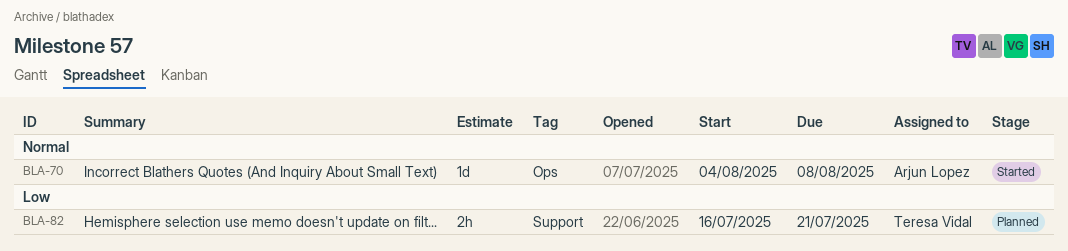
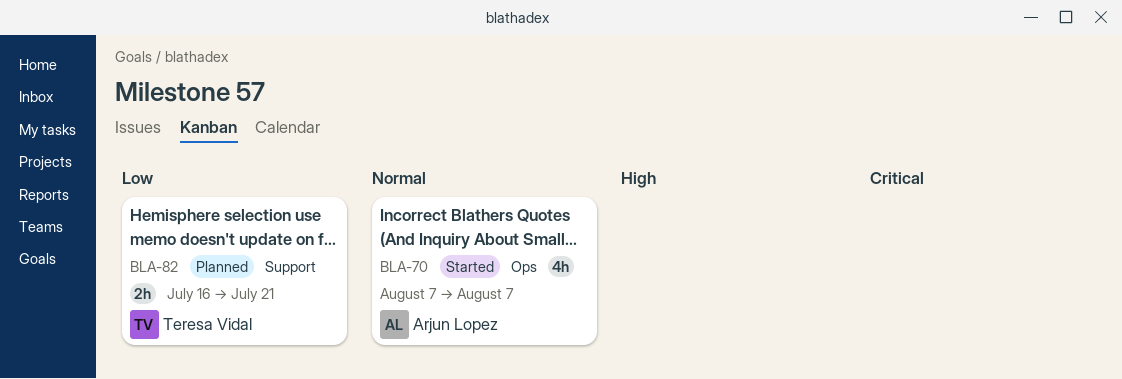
BLA-70, estimate: 1d -> 4h
BLA-70, start: Aug 4 -> Aug 7
BLA-70, due: Aug 8 -> Aug 7

